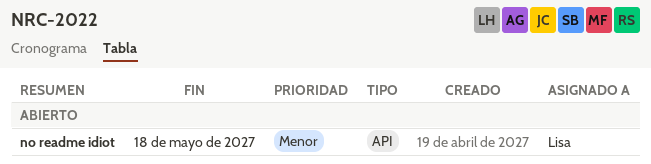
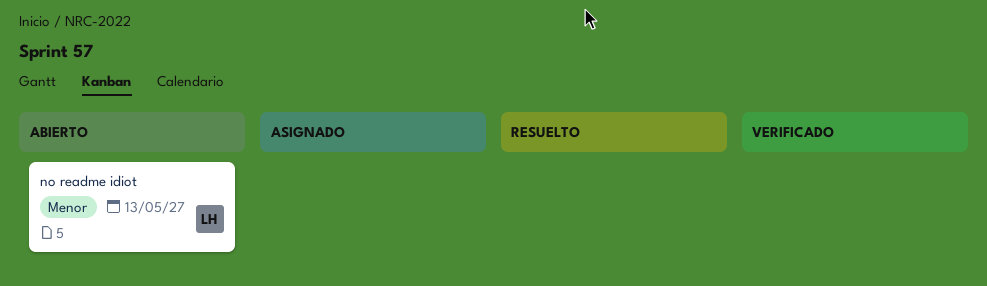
no readme idiot, due: May 18 -> May 13

